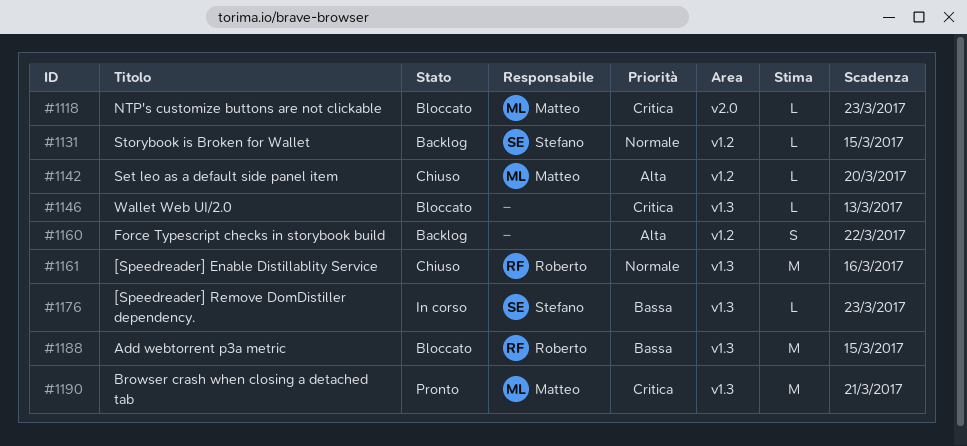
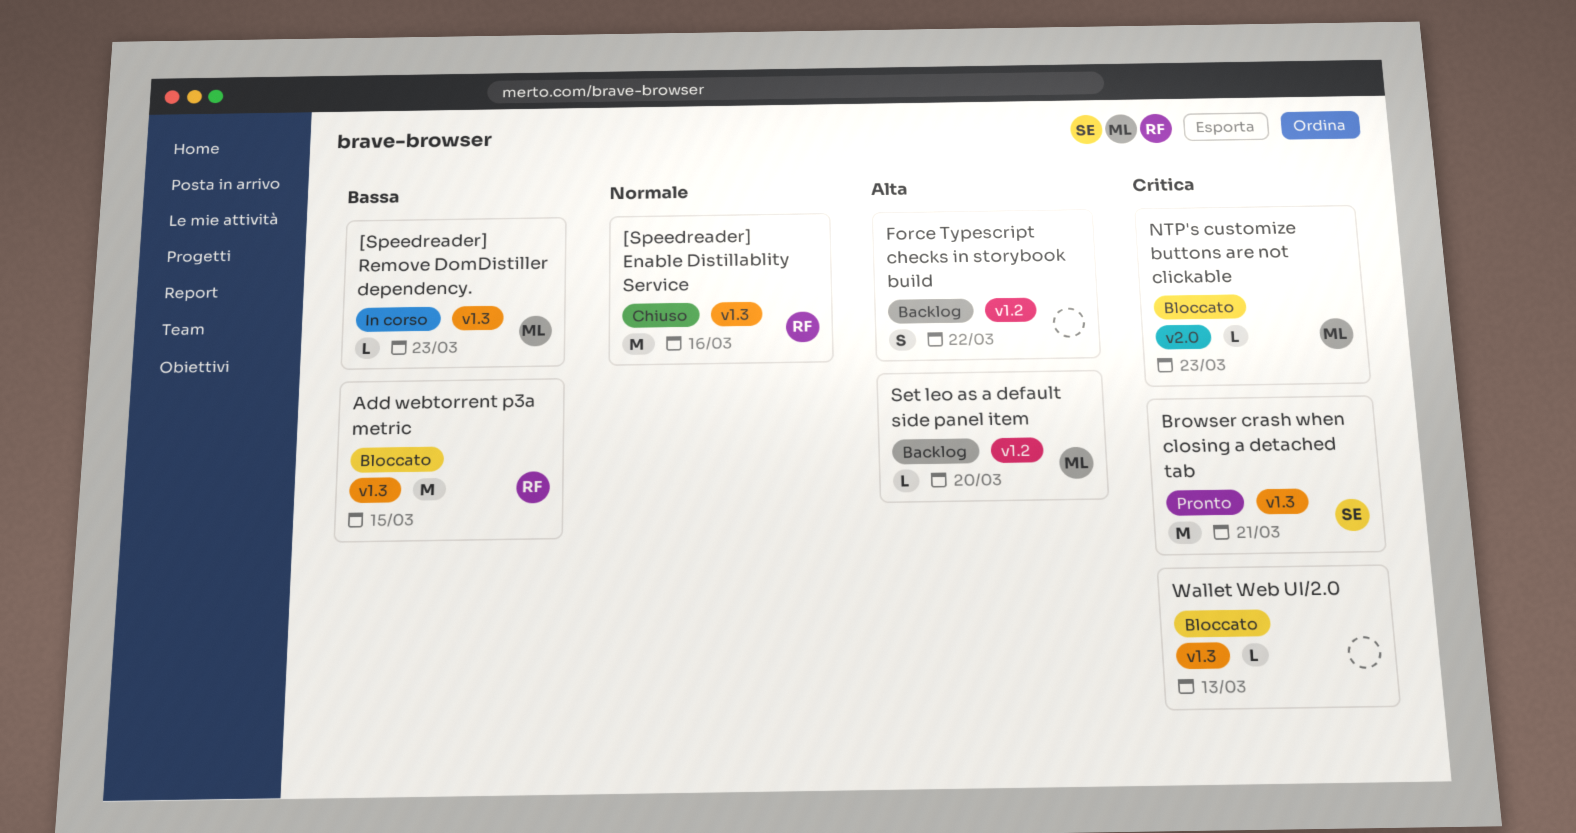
[Speedreader] Remove DomDistiller dependency., owner: Stefano -> Matteo
Browser crash when closing a detached tab, owner: Matteo -> Stefano
Set leo as a default side panel item, status: Chiuso -> Backlog
Storybook is Broken for Wallet: present -> none

